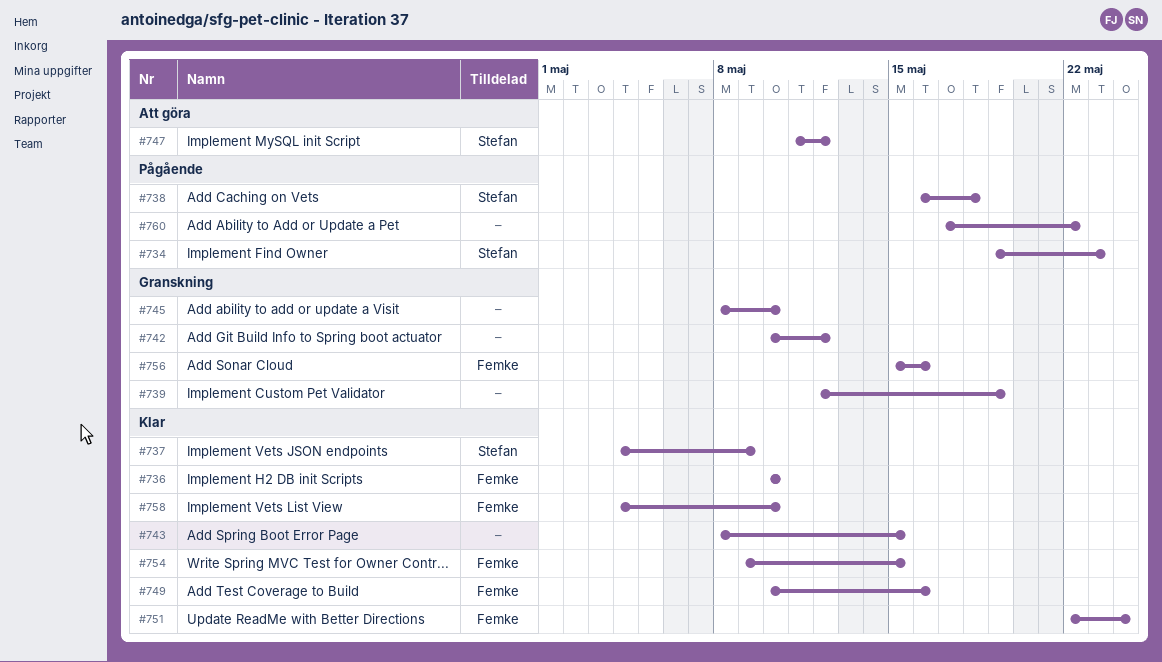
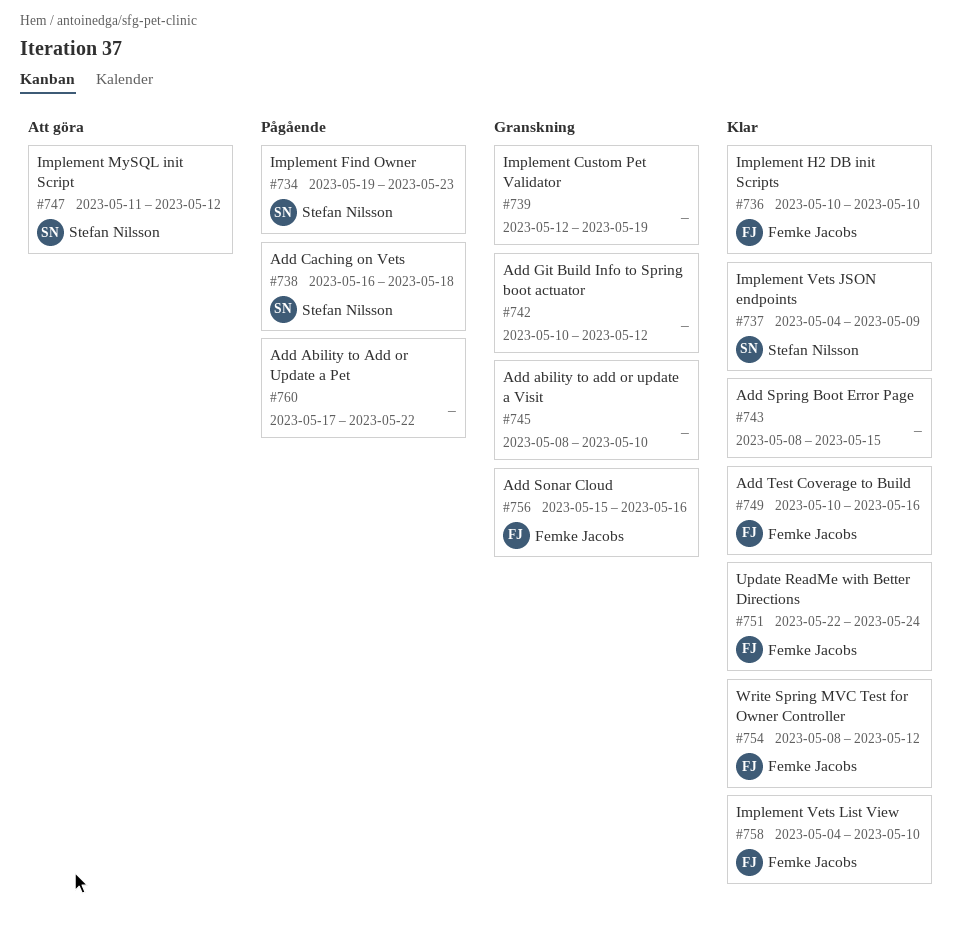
#754, start: May 9 -> May 8
#754, due: May 15 -> May 12

